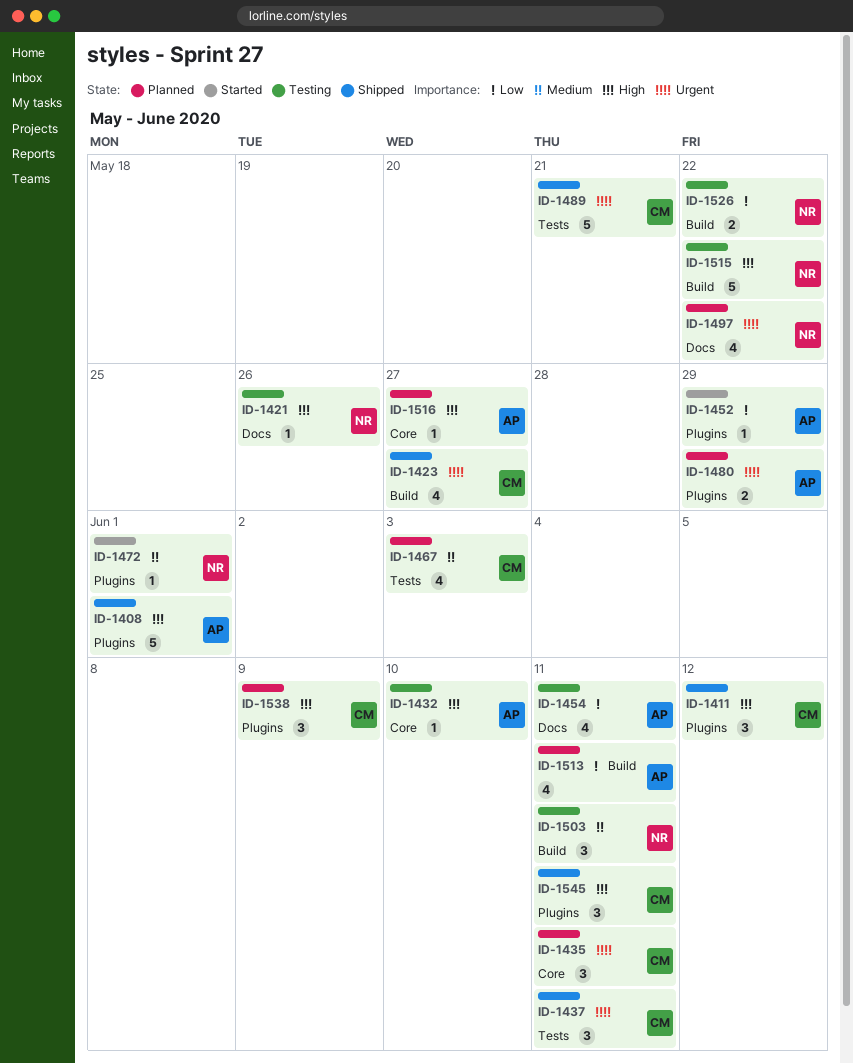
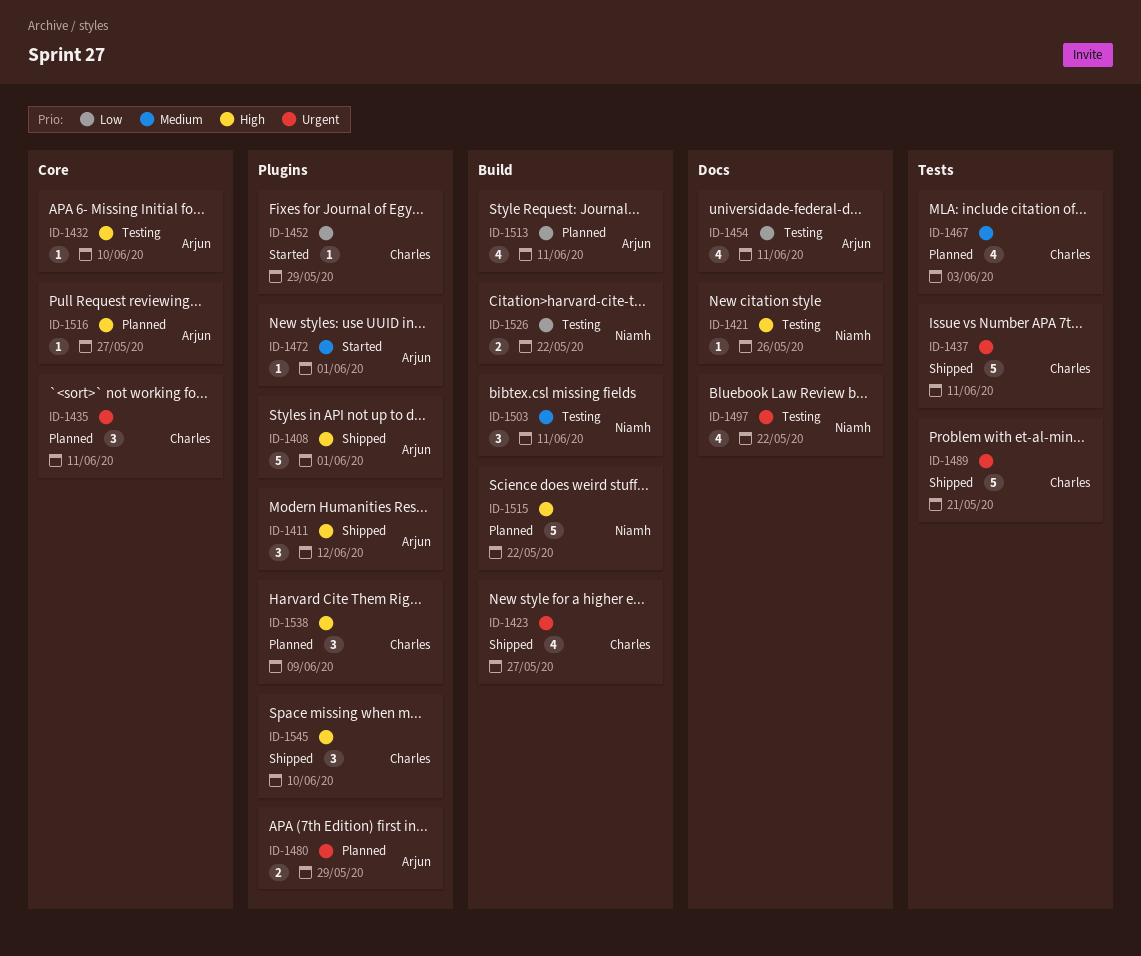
ID-1411, owner: Charles -> Arjun
ID-1437, estimate: 3 -> 5
ID-1452, owner: Arjun -> Charles
ID-1472, owner: Niamh -> Arjun
ID-1497, status: Planned -> Testing
ID-1515, status: Testing -> Planned
ID-1545, due: Jun 11 -> Jun 10

